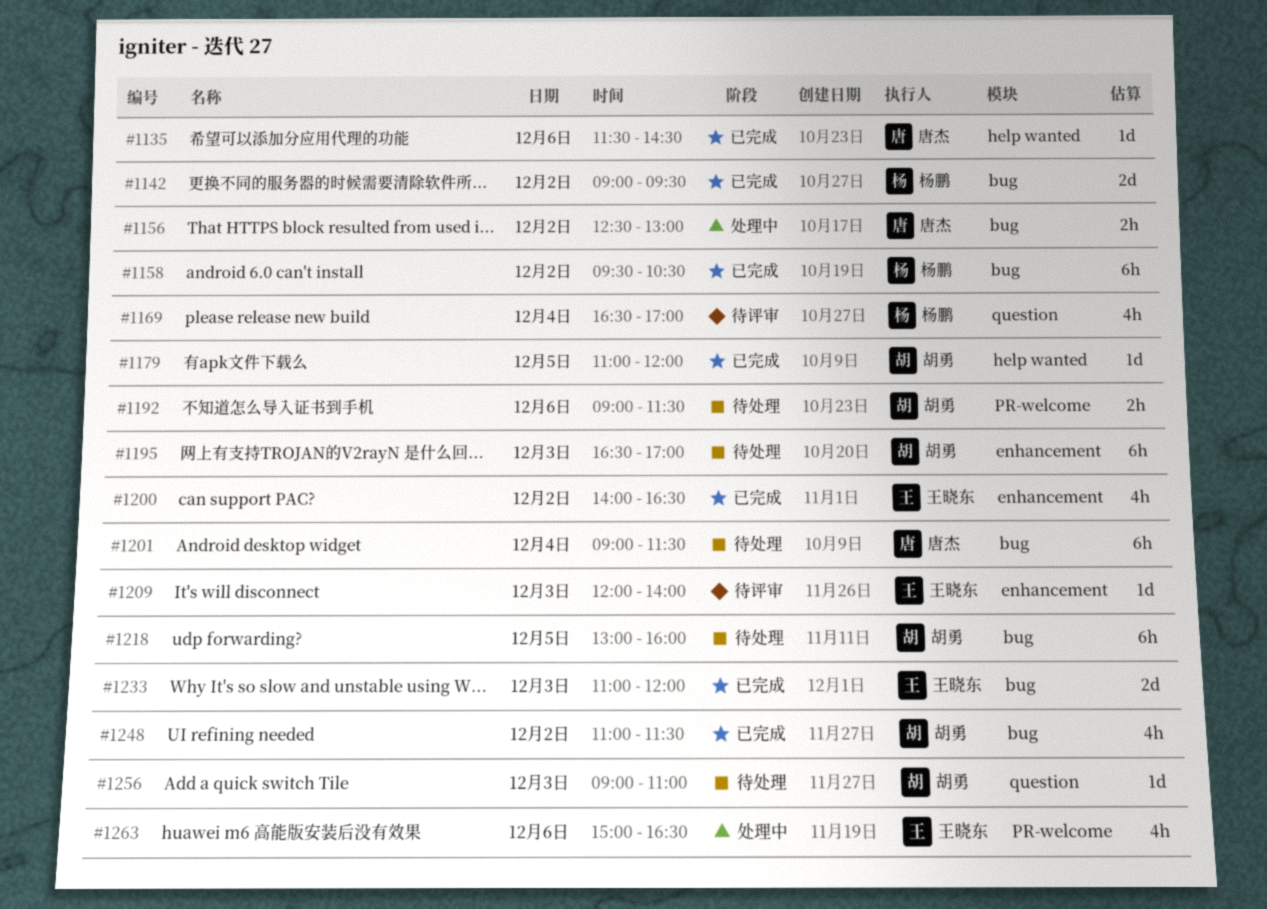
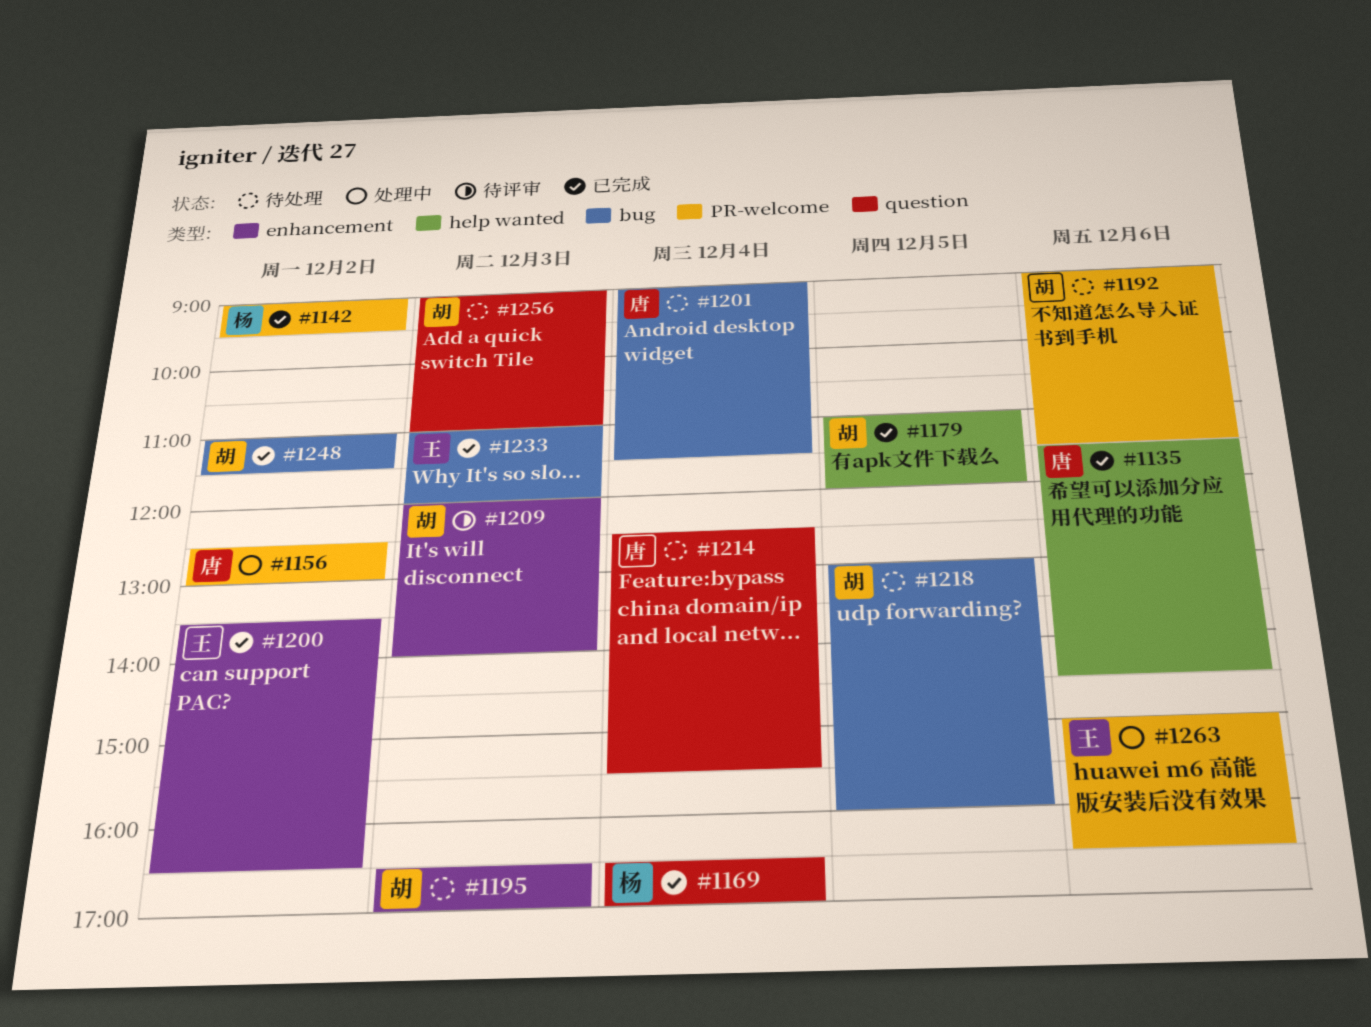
#1142, label: bug -> PR-welcome
#1156, label: bug -> PR-welcome
#1158: present -> none
#1169, status: 待评审 -> 已完成
#1200, begins: 14:00 -> 13:30
#1209, owner: 王晓东 -> 胡勇
#1214: none -> present

